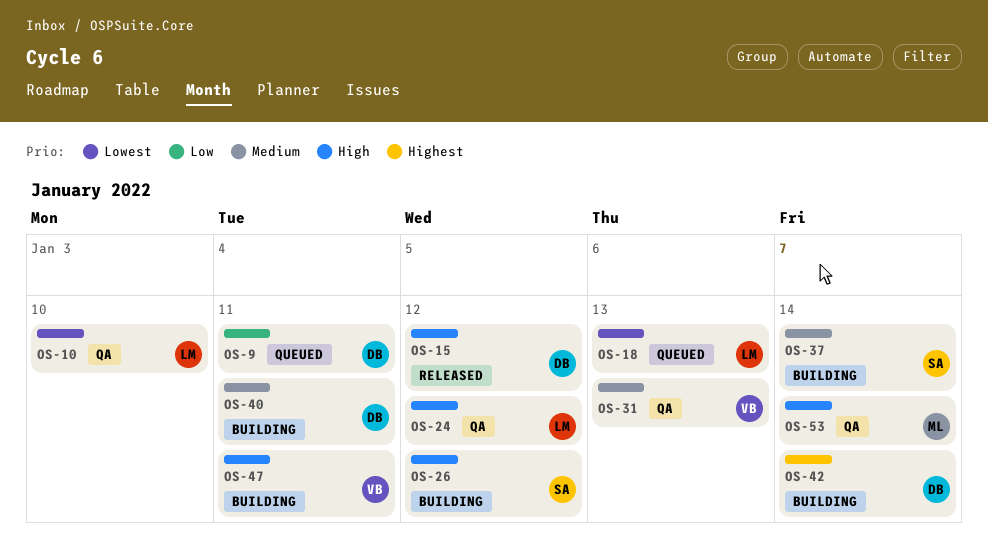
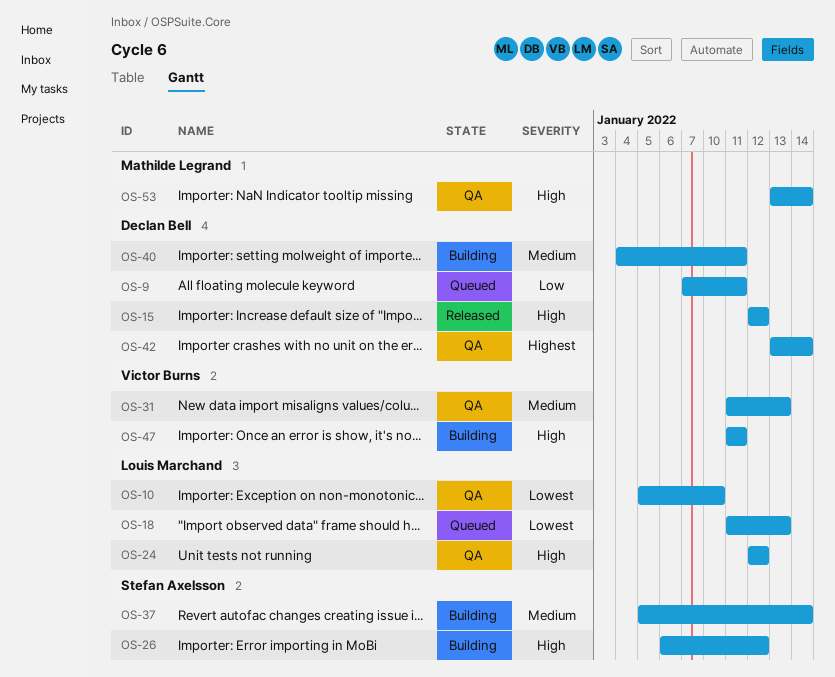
OS-42, status: Building -> QA

